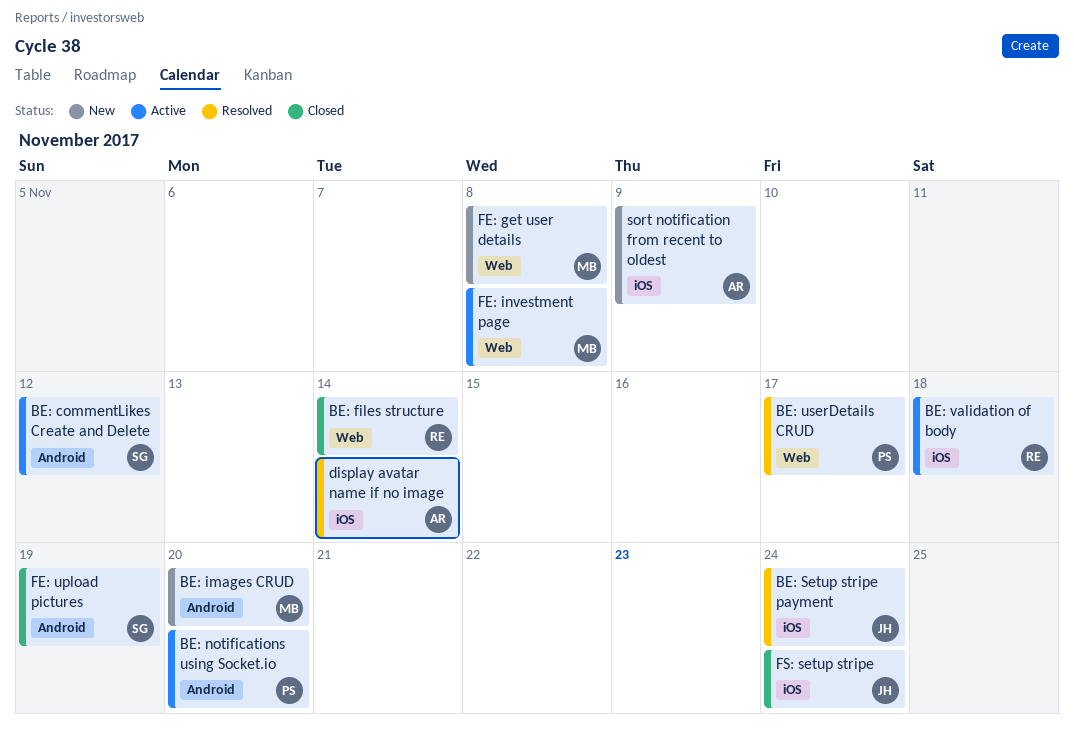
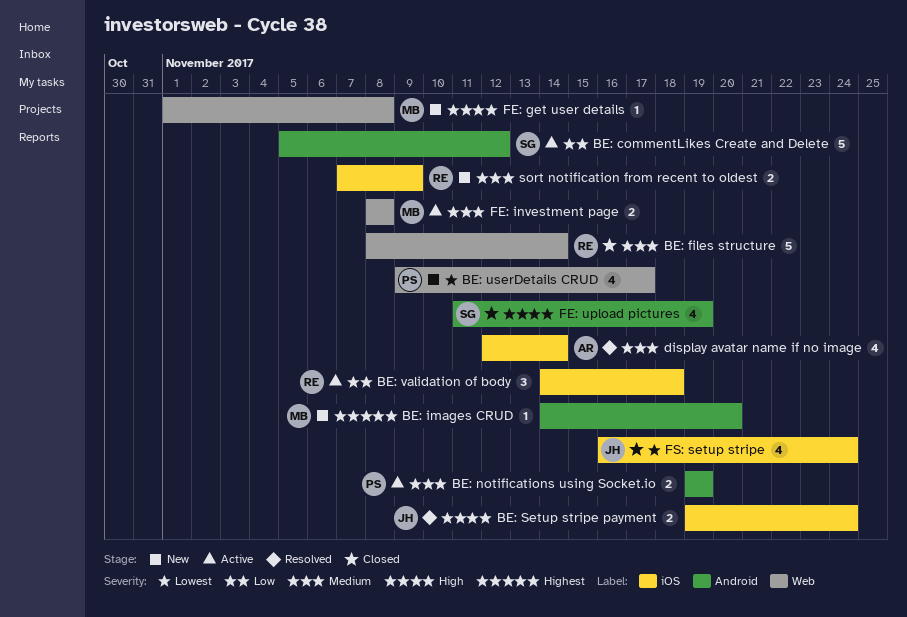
BE: notifications using Socket.io, due: Nov 20 -> Nov 19
BE: userDetails CRUD, status: Resolved -> New
sort notification from recent to oldest, owner: AR -> RE

